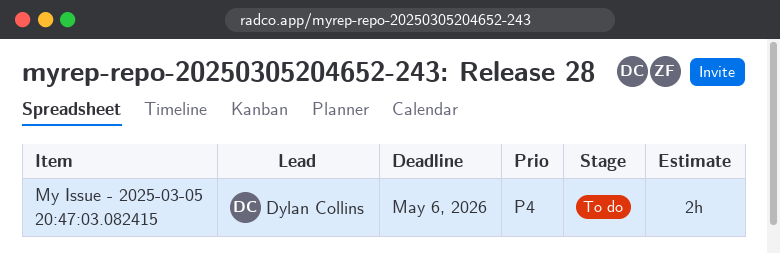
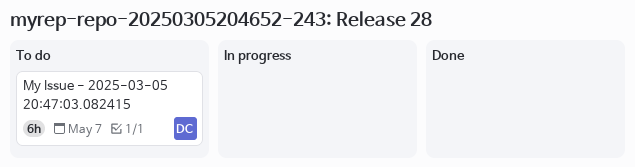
My Issue - 2025-03-05 20:47:03.082415, estimate: 2h -> 6h
My Issue - 2025-03-05 20:47:03.082415, due: May 6 -> May 7

